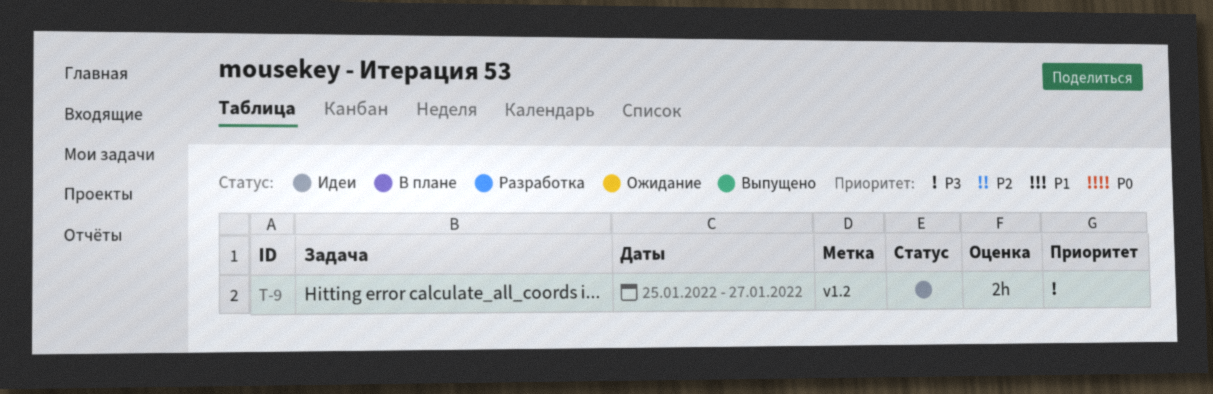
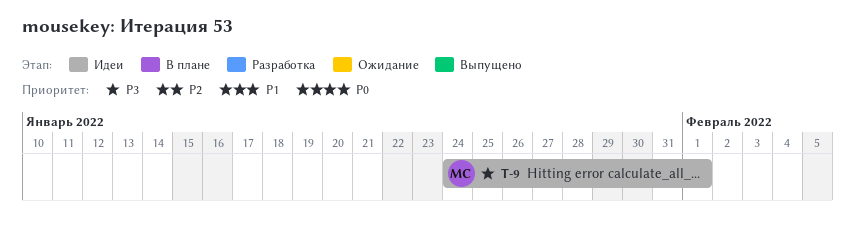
T-9, start: Jan 25 -> Jan 24
T-9, due: Jan 27 -> Feb 1

